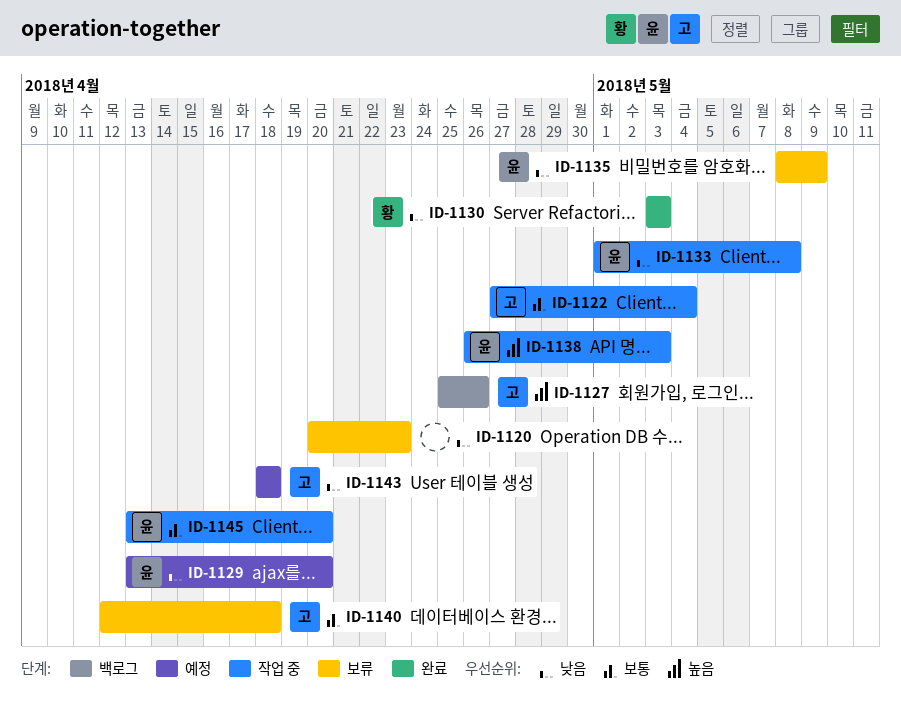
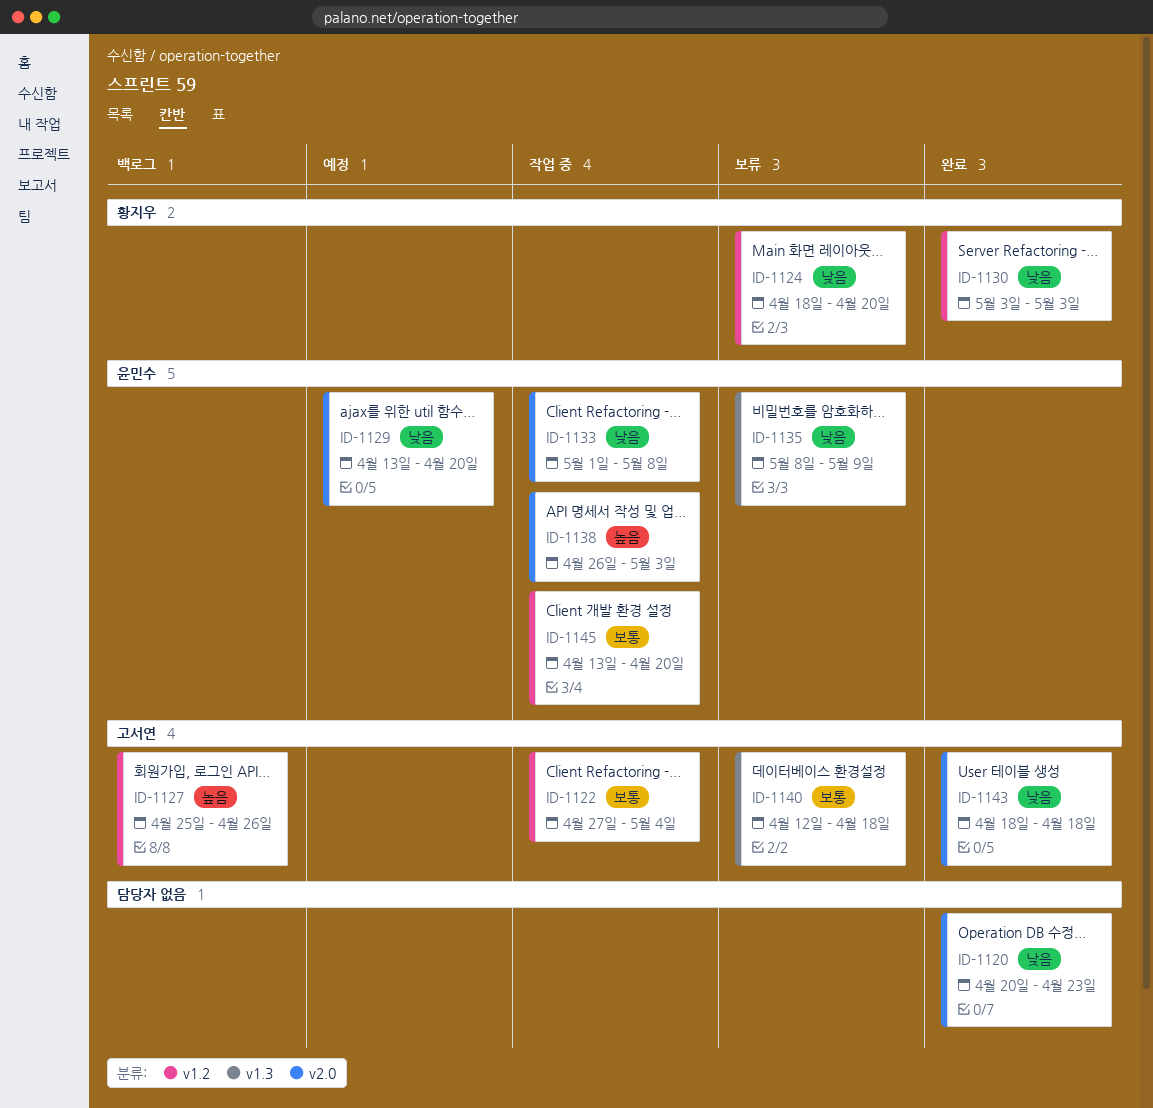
ID-1120, status: 보류 -> 완료
ID-1124: none -> present
ID-1143, status: 예정 -> 완료

